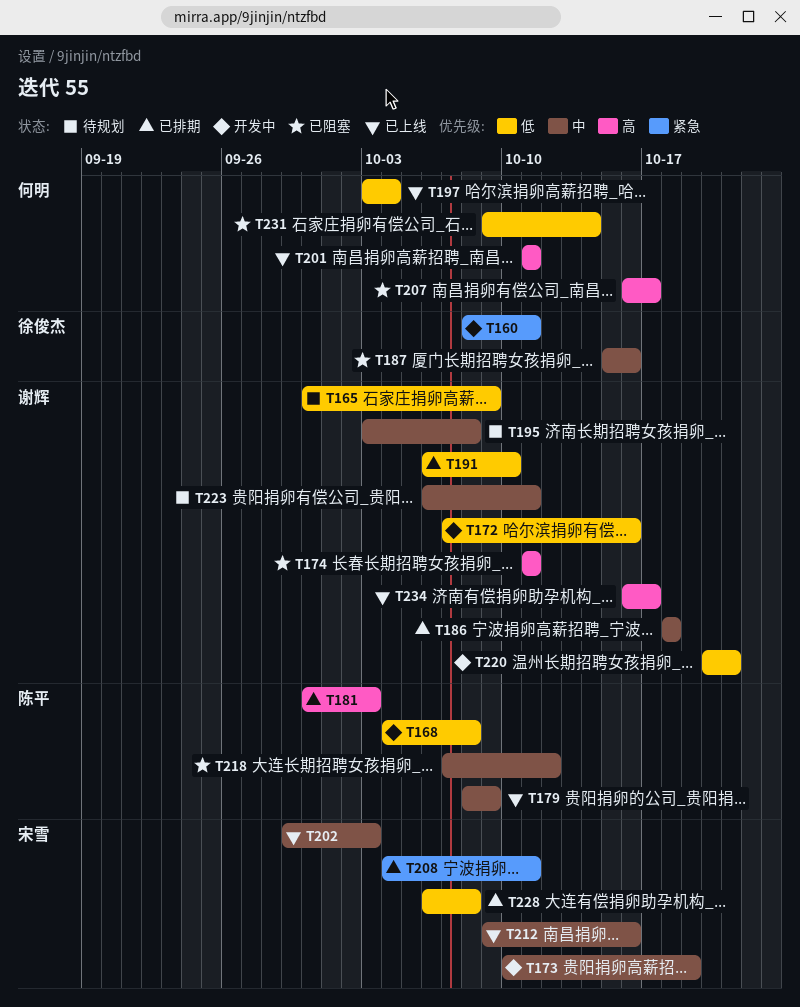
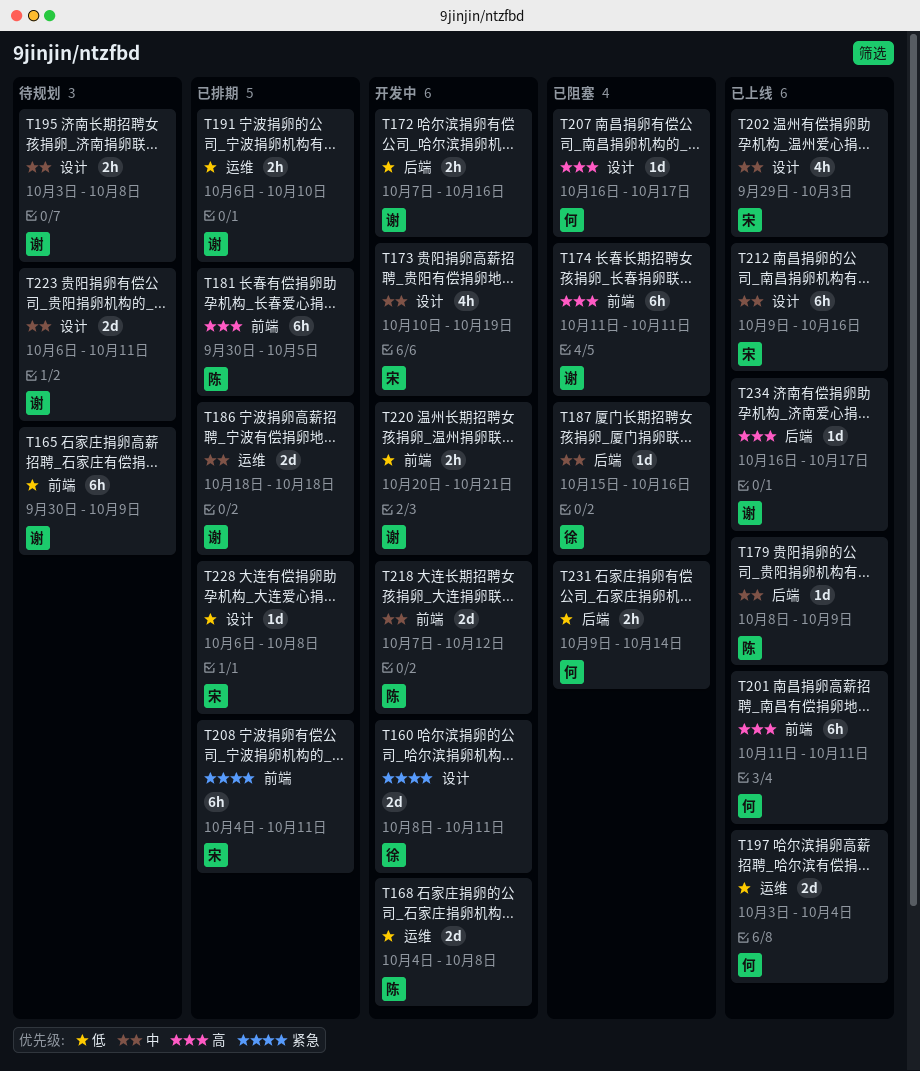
T181, due: Oct 3 -> Oct 5
T218, status: 已阻塞 -> 开发中

